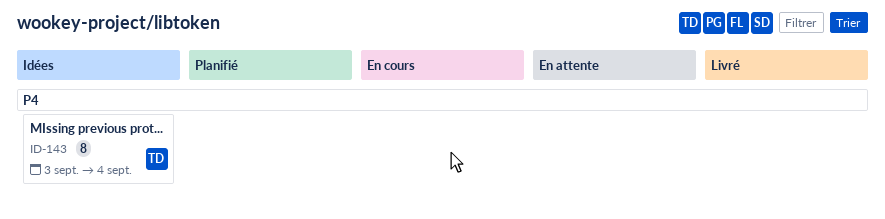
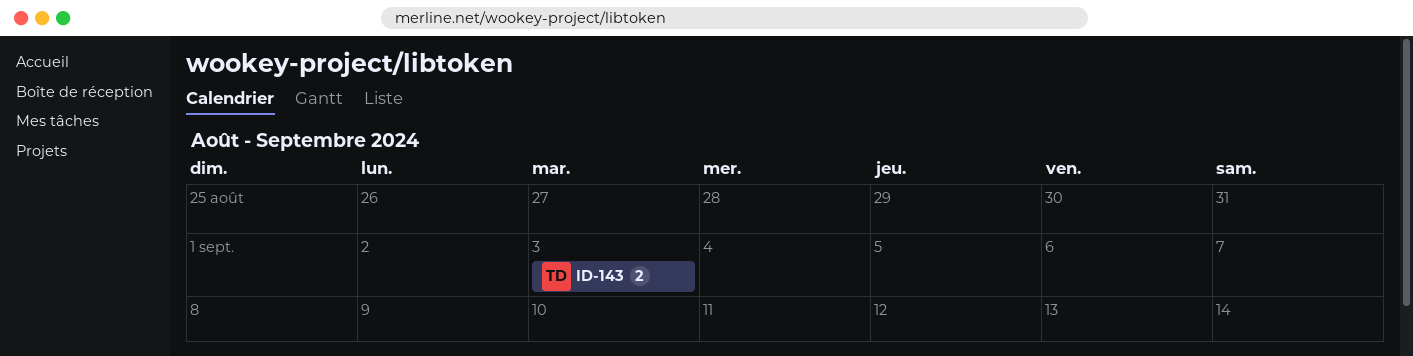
ID-143, estimate: 8 -> 2
ID-143, due: Sep 4 -> Sep 3

